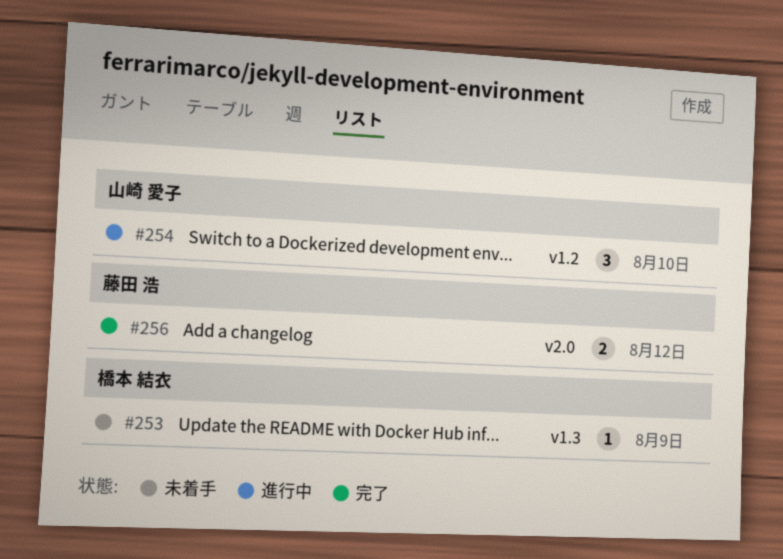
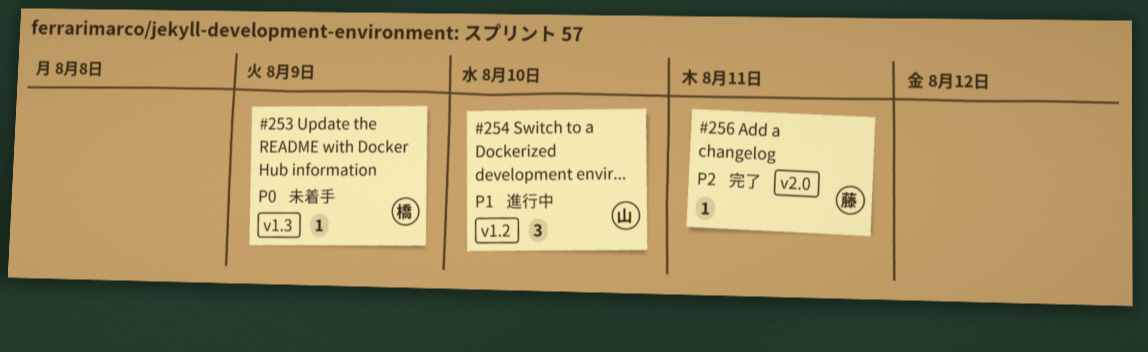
#256, estimate: 2 -> 1
#256, due: Aug 12 -> Aug 11

